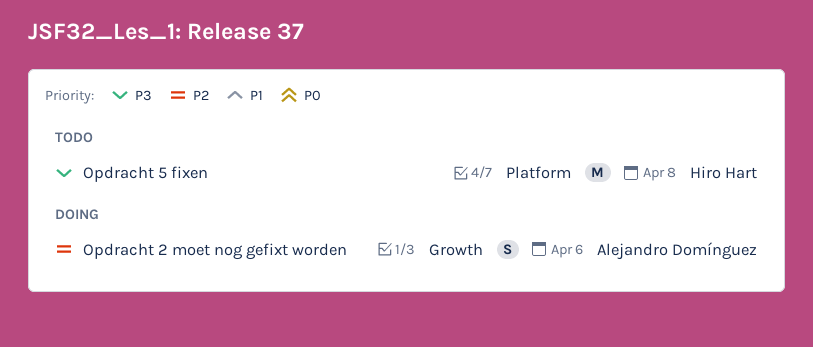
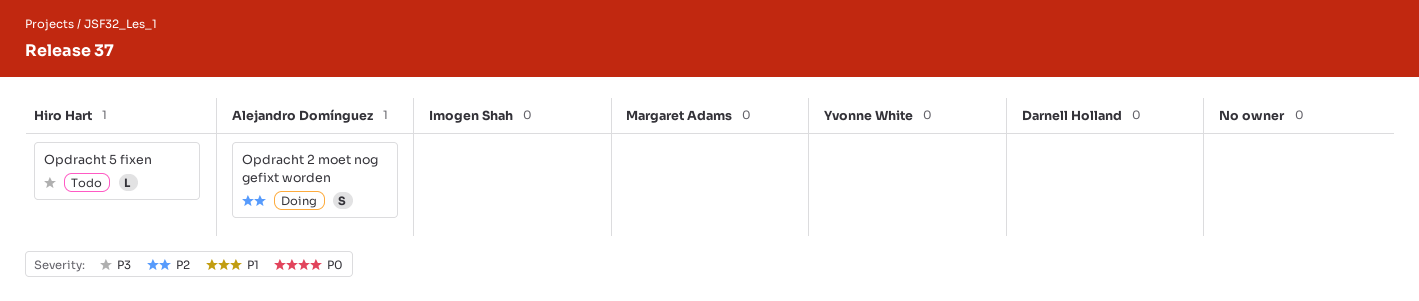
Opdracht 5 fixen, estimate: M -> L

